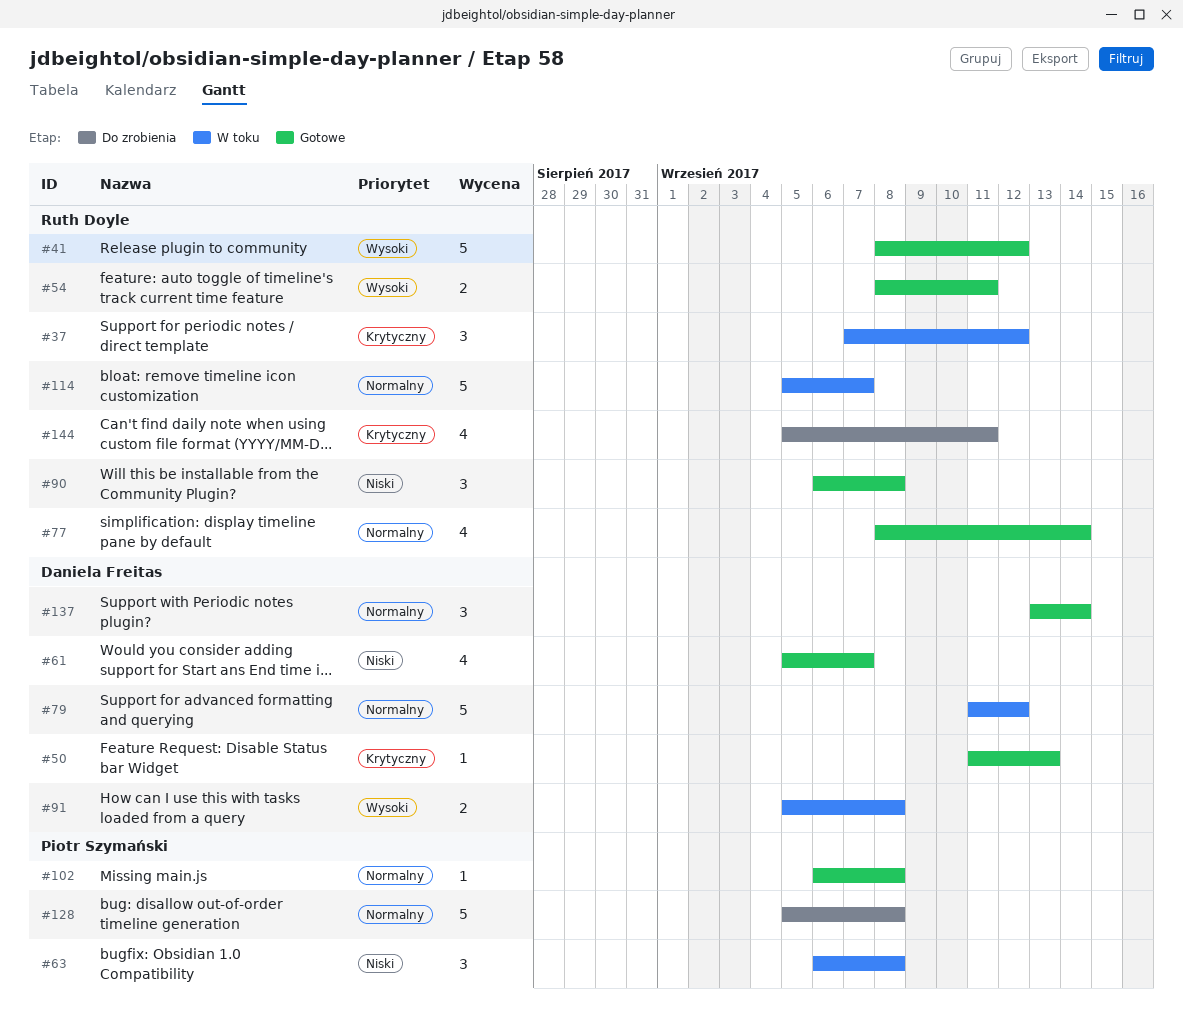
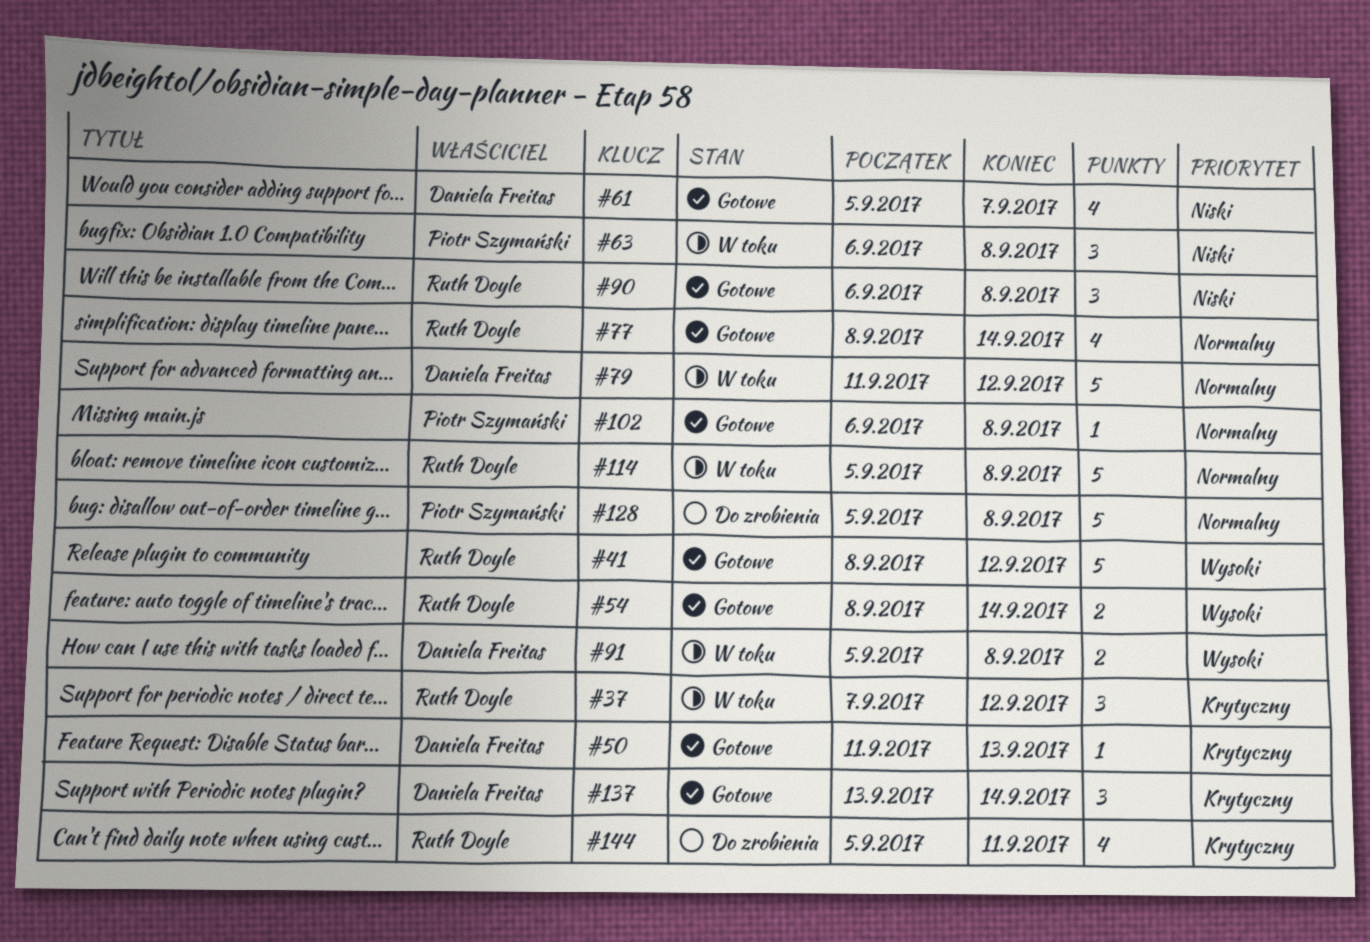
#54, due: Sep 11 -> Sep 14
#114, due: Sep 7 -> Sep 8
#137, priority: Normalny -> Krytyczny

